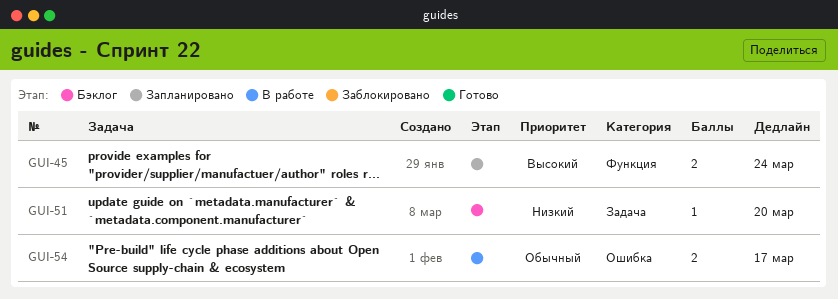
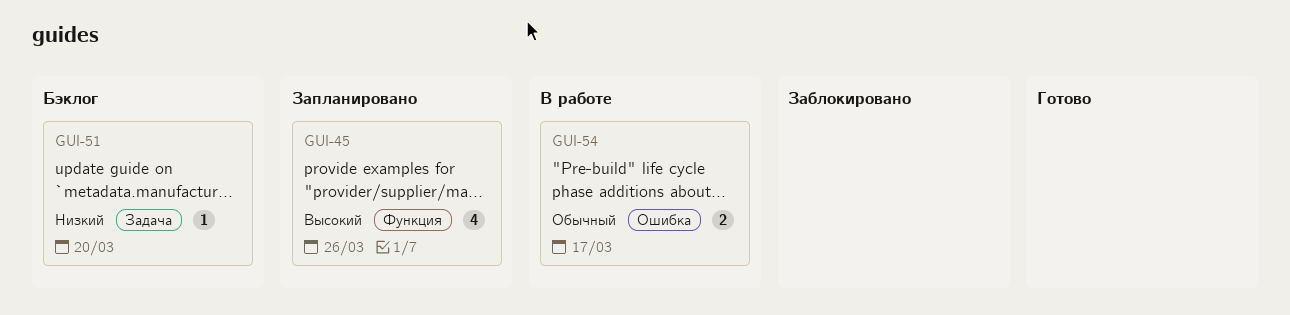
GUI-45, estimate: 2 -> 4
GUI-45, due: Mar 24 -> Mar 26

